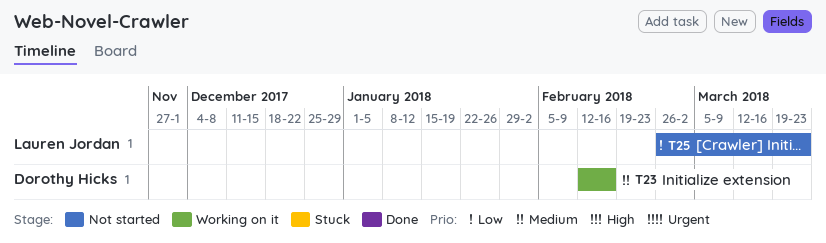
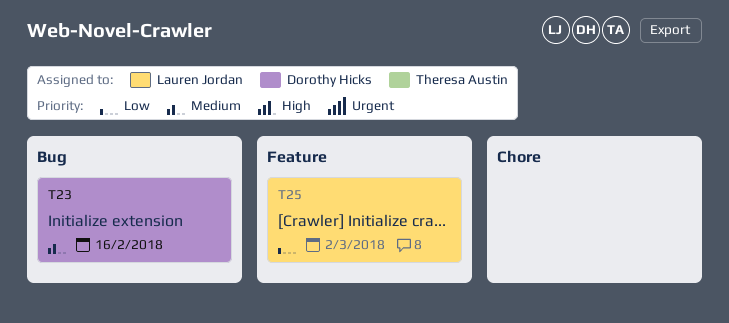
T25, due: Mar 23 -> Mar 2

